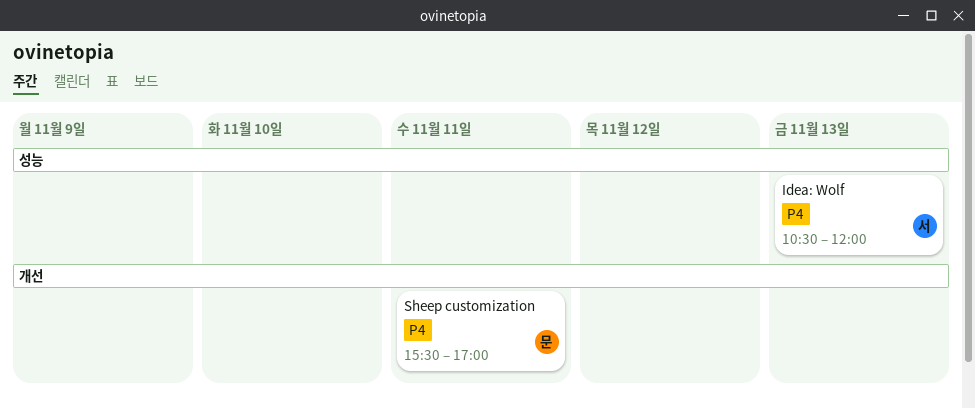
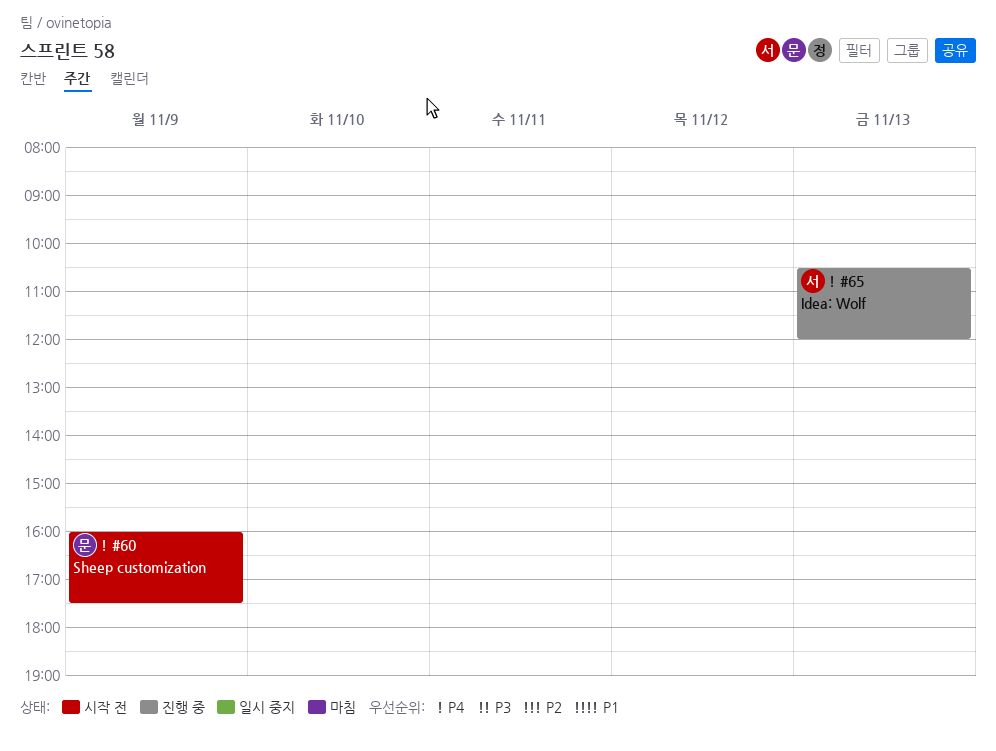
Sheep customization, day: Nov 11 -> Nov 9
Sheep customization, begins: 15:30 -> 16:00
Sheep customization, ends: 17:00 -> 17:30

